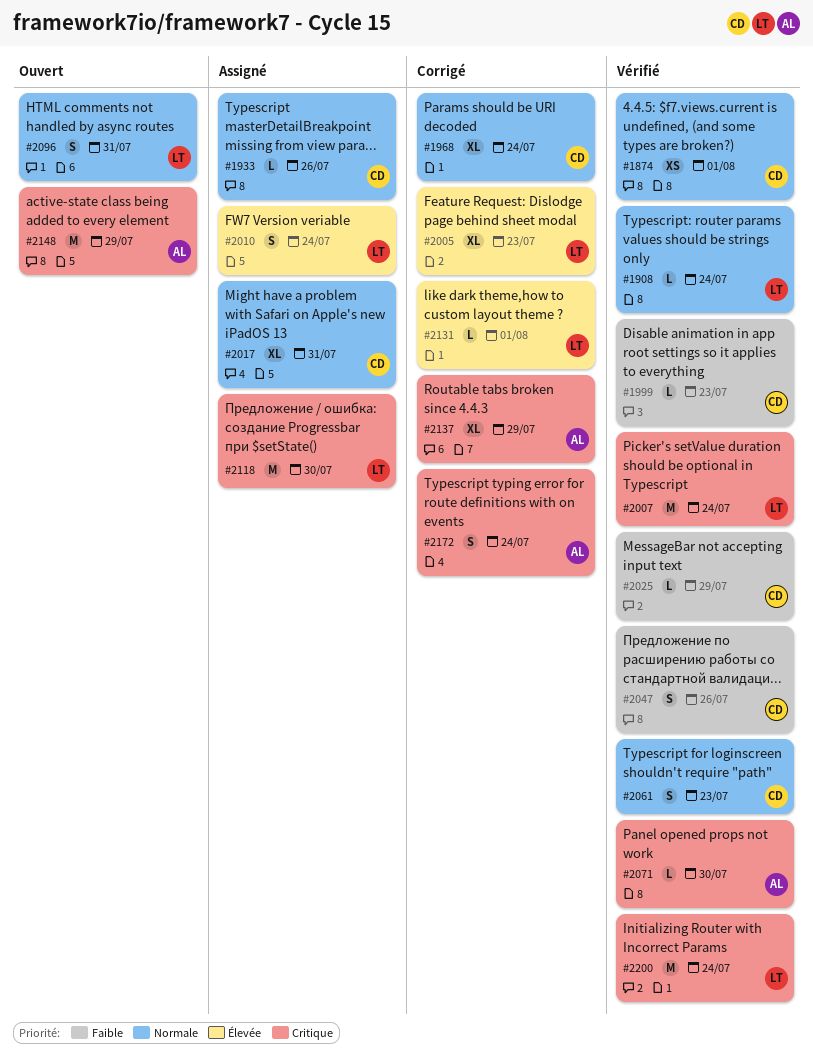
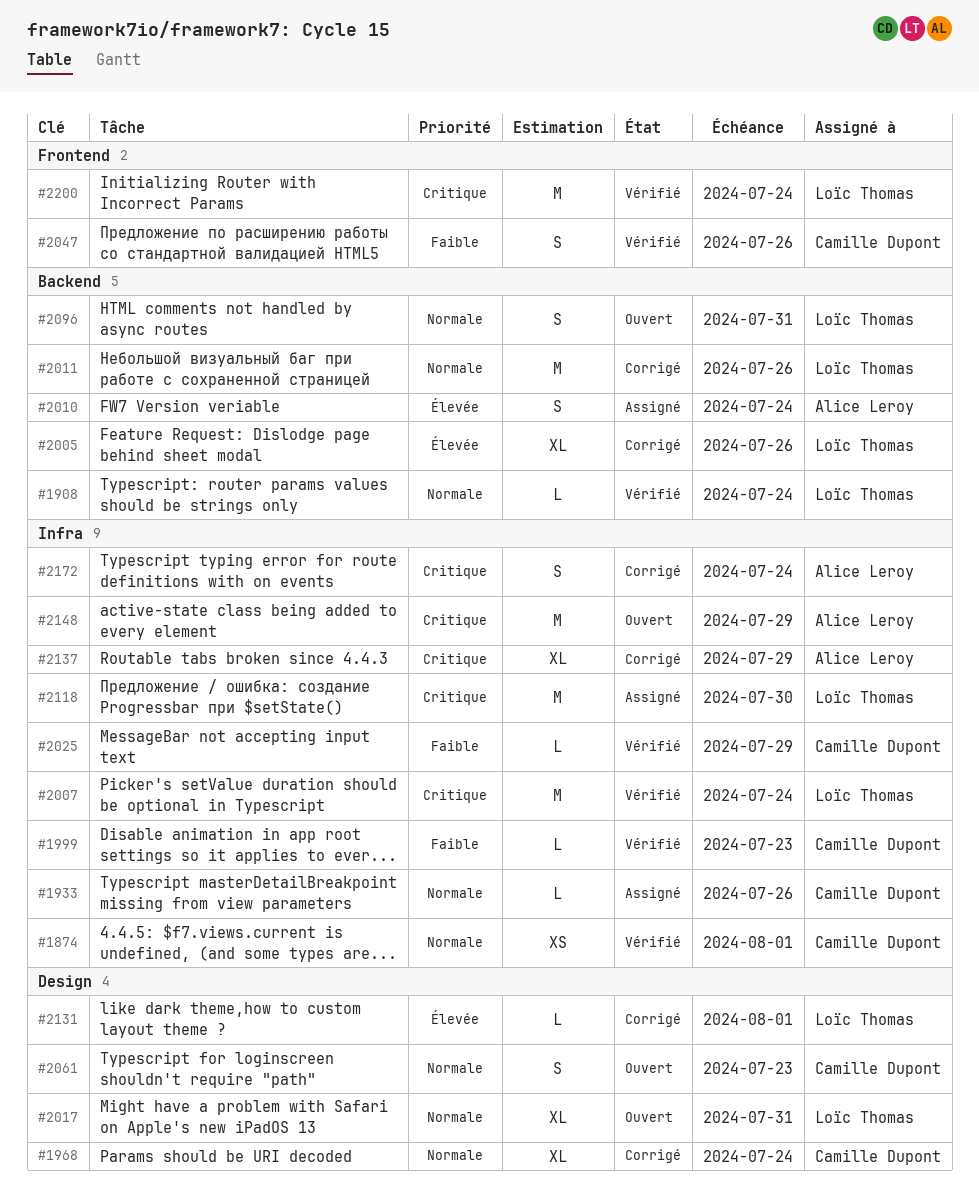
#2005, due: Jul 23 -> Jul 26
#2010, owner: Loïc Thomas -> Alice Leroy
#2011: none -> present
#2017, status: Assigné -> Ouvert
#2017, owner: Camille Dupont -> Loïc Thomas
#2061, status: Vérifié -> Ouvert
#2071: present -> none

